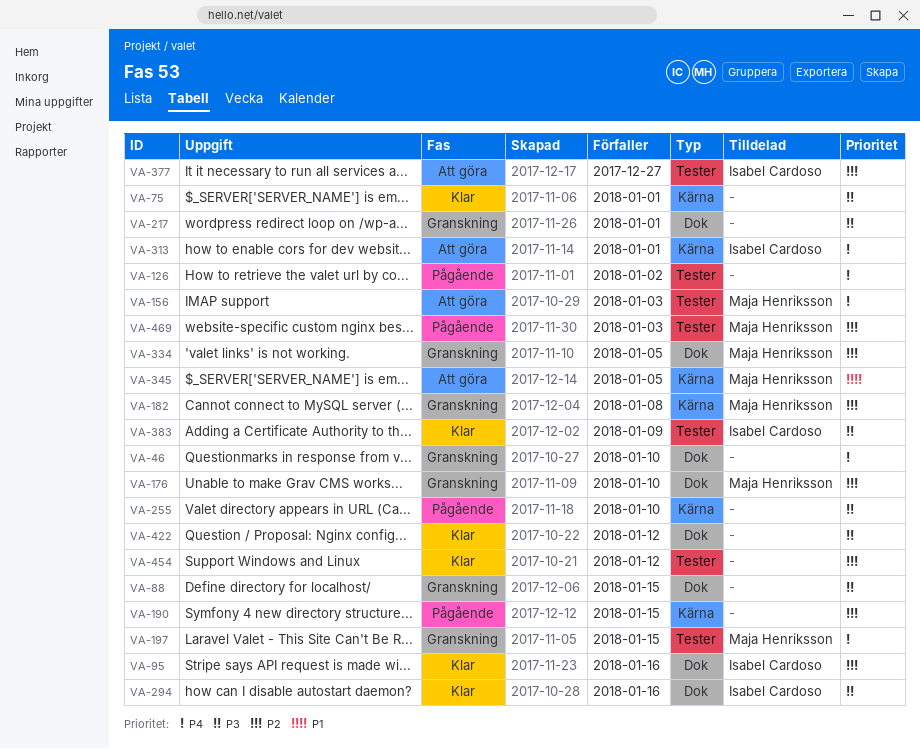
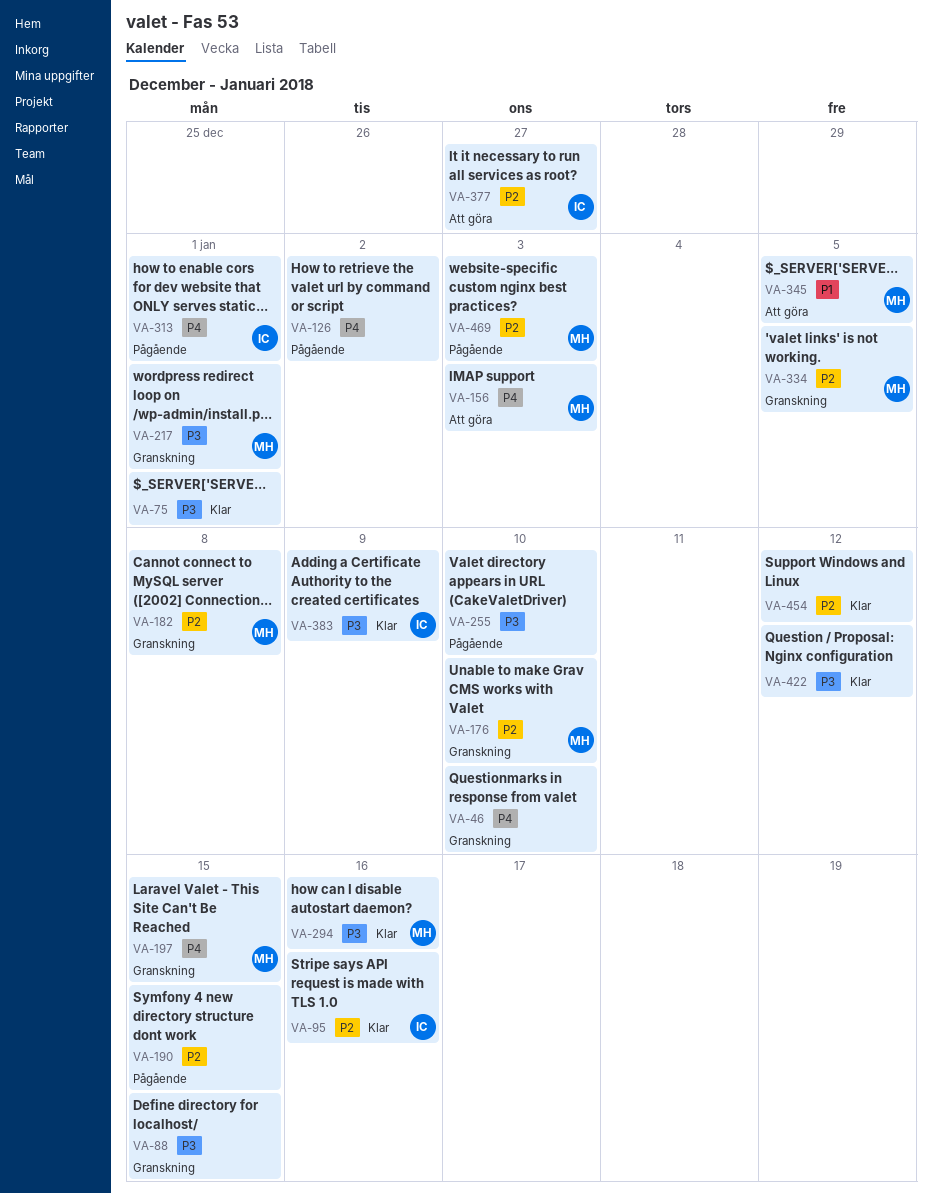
VA-217, owner: none -> Maja Henriksson
VA-294, owner: Isabel Cardoso -> Maja Henriksson
VA-313, status: Att göra -> Pågående

